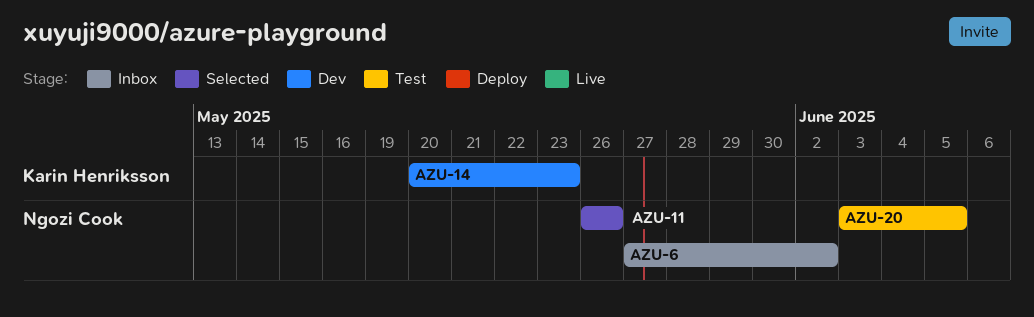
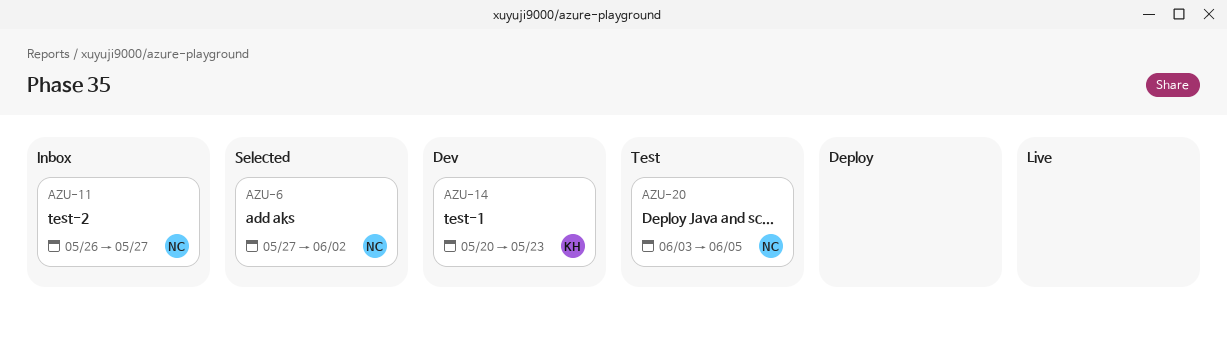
AZU-6, status: Inbox -> Selected
AZU-11, status: Selected -> Inbox
AZU-11, due: May 26 -> May 27

